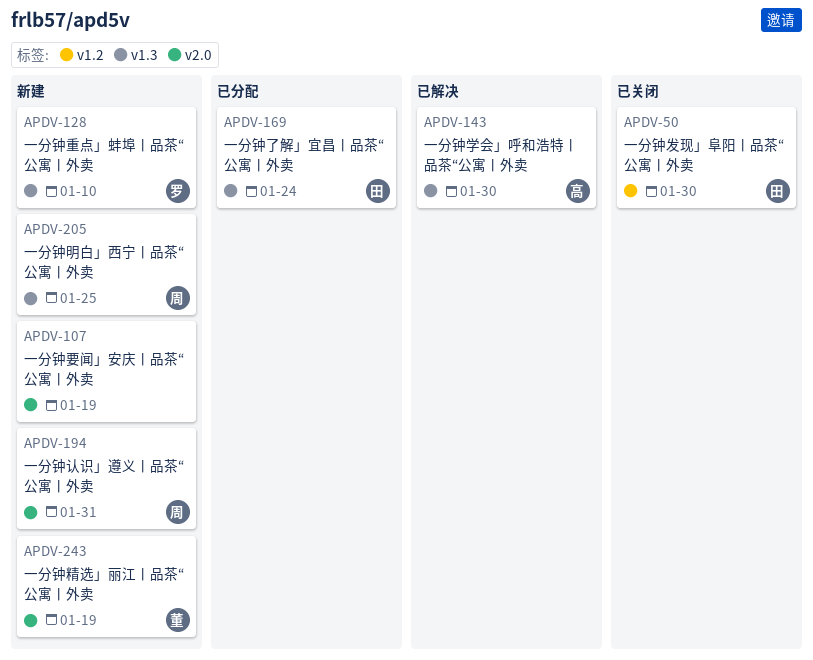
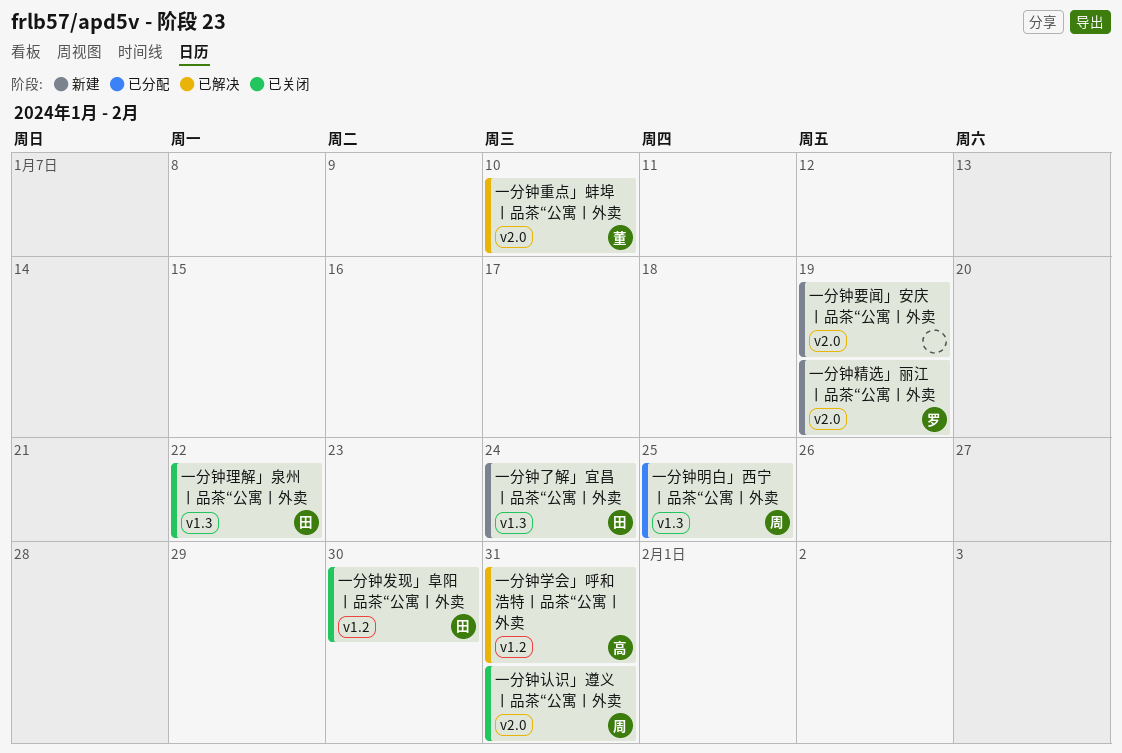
一分钟了解」宜昌丨品茶“公寓丨外卖, status: 已分配 -> 新建
一分钟学会」呼和浩特丨品茶“公寓丨外卖, label: v1.3 -> v1.2
一分钟学会」呼和浩特丨品茶“公寓丨外卖, due: Jan 30 -> Jan 31
一分钟明白」西宁丨品茶“公寓丨外卖, status: 新建 -> 已分配
一分钟理解」泉州丨品茶“公寓丨外卖: none -> present
一分钟精选」丽江丨品茶“公寓丨外卖, owner: 董 -> 罗
一分钟认识」遵义丨品茶“公寓丨外卖, status: 新建 -> 已关闭
一分钟重点」蚌埠丨品茶“公寓丨外卖, status: 新建 -> 已解决
一分钟重点」蚌埠丨品茶“公寓丨外卖, owner: 罗 -> 董
一分钟重点」蚌埠丨品茶“公寓丨外卖, label: v1.3 -> v2.0

